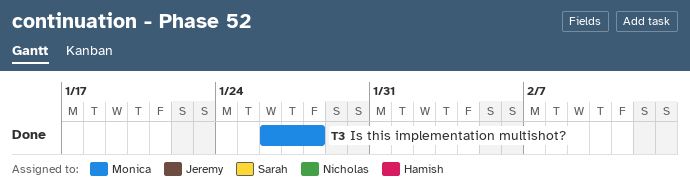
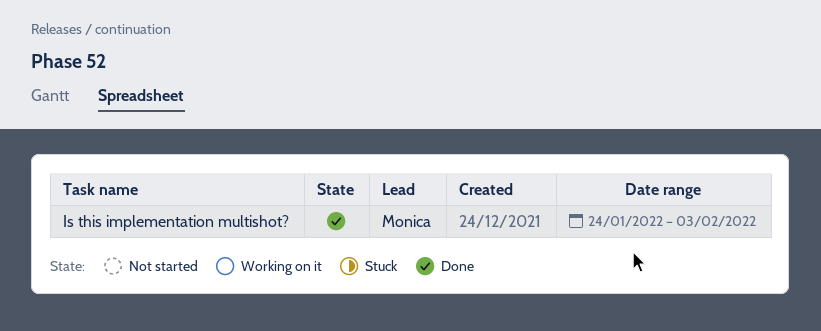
Is this implementation multishot?, start: Jan 26 -> Jan 24
Is this implementation multishot?, due: Jan 28 -> Feb 3

